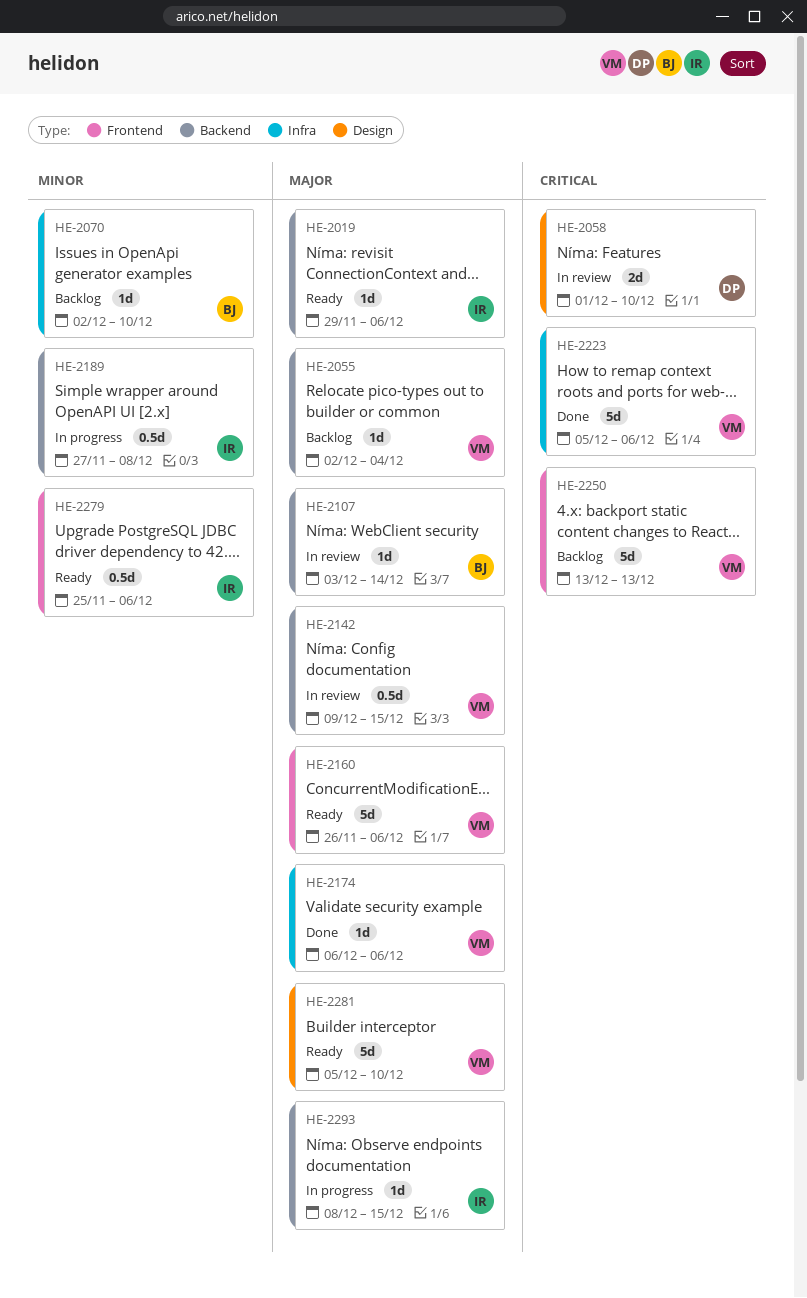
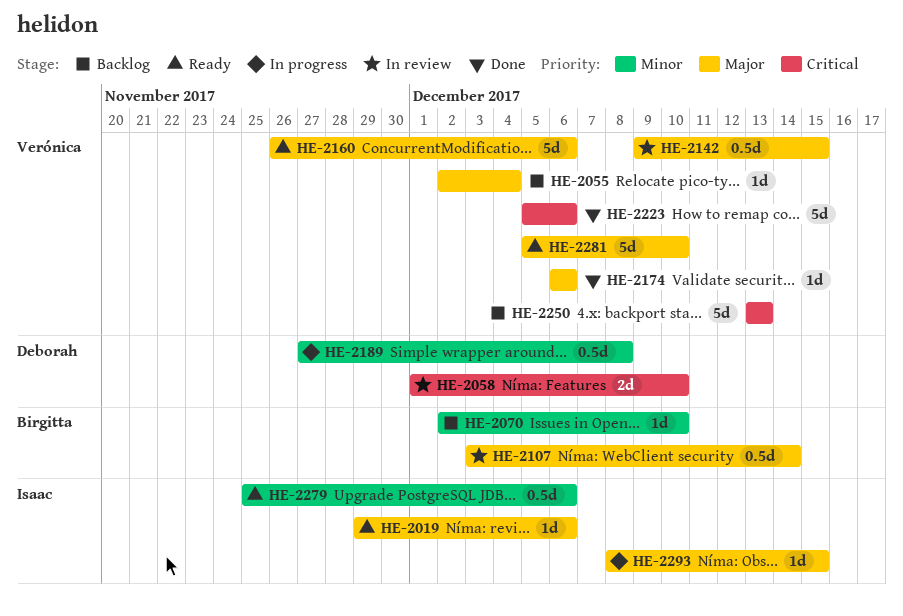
HE-2107, estimate: 1d -> 0.5d
HE-2189, owner: Isaac -> Deborah

